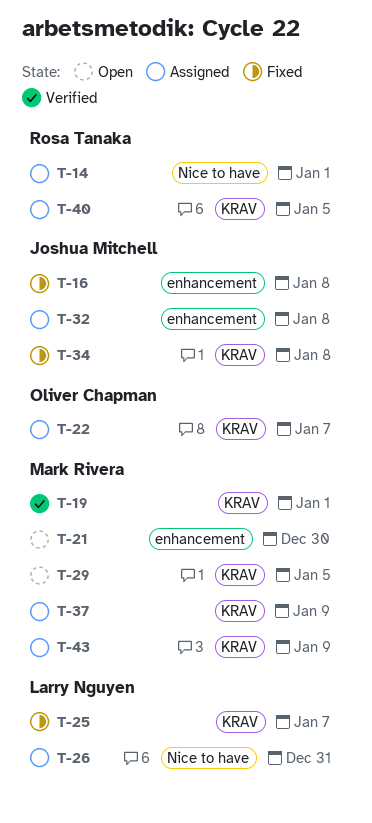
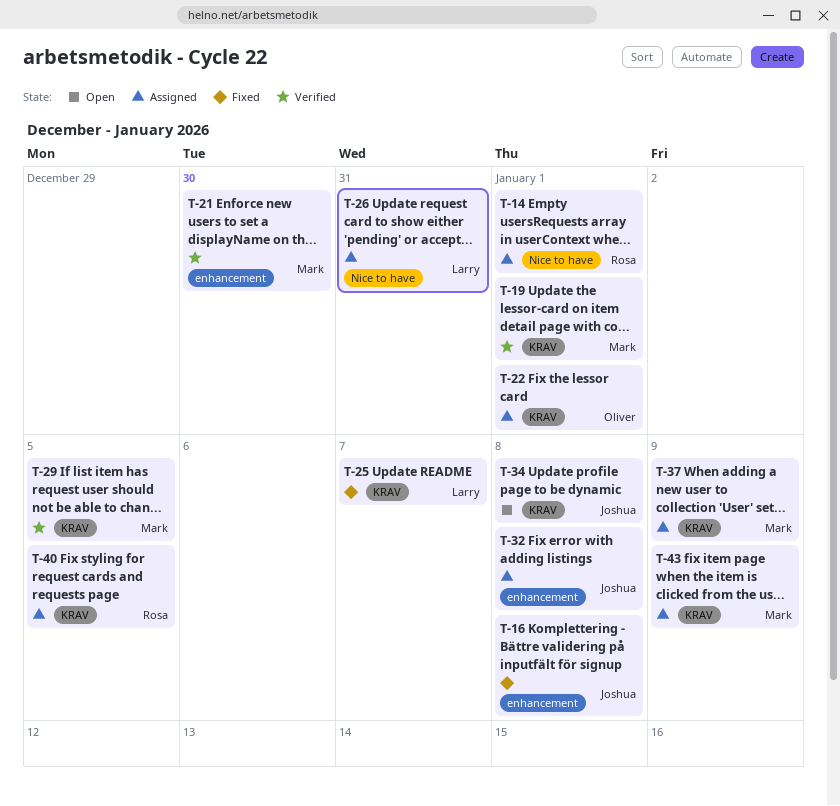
T-21, status: Open -> Verified
T-22, due: Jan 7 -> Jan 1
T-29, status: Open -> Verified
T-34, status: Fixed -> Open

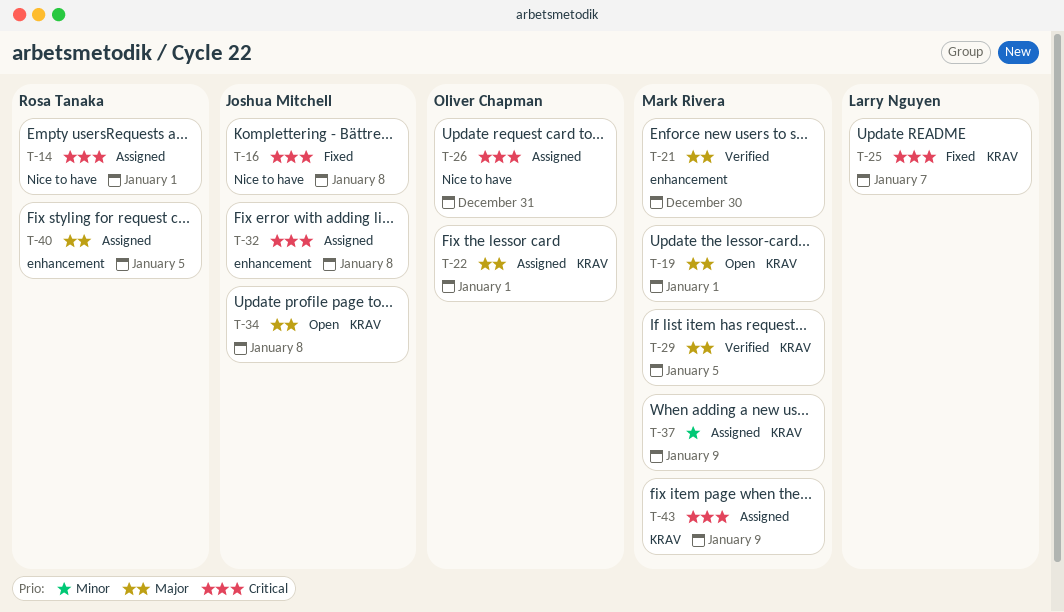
T-16, label: enhancement -> Nice to have
T-19, status: Verified -> Open
T-26, owner: Larry Nguyen -> Oliver Chapman
T-40, label: KRAV -> enhancement

